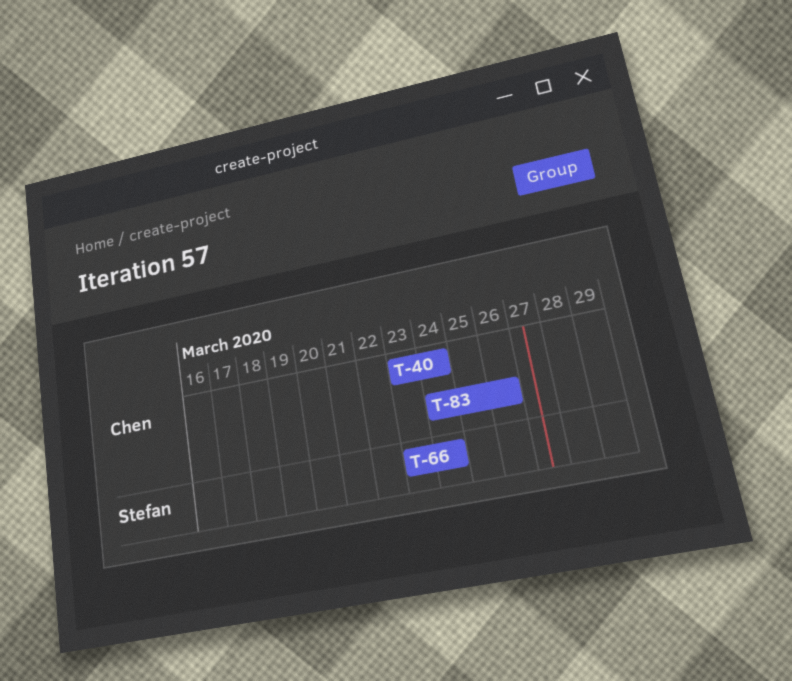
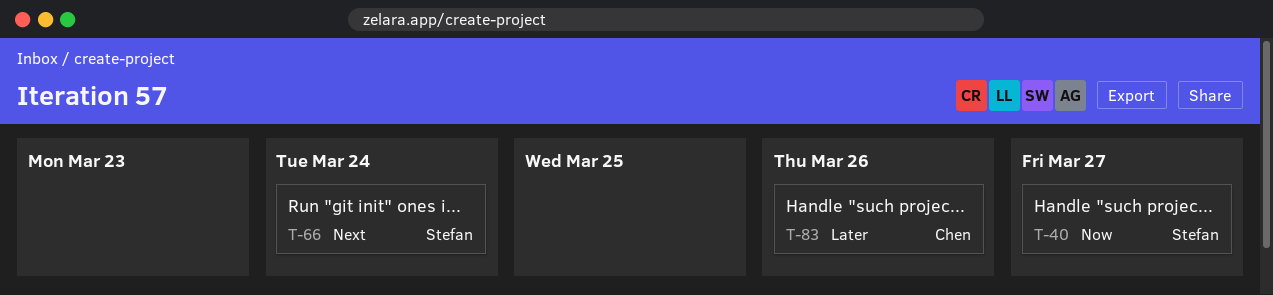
T-40, owner: Chen -> Stefan
T-40, due: Mar 24 -> Mar 27

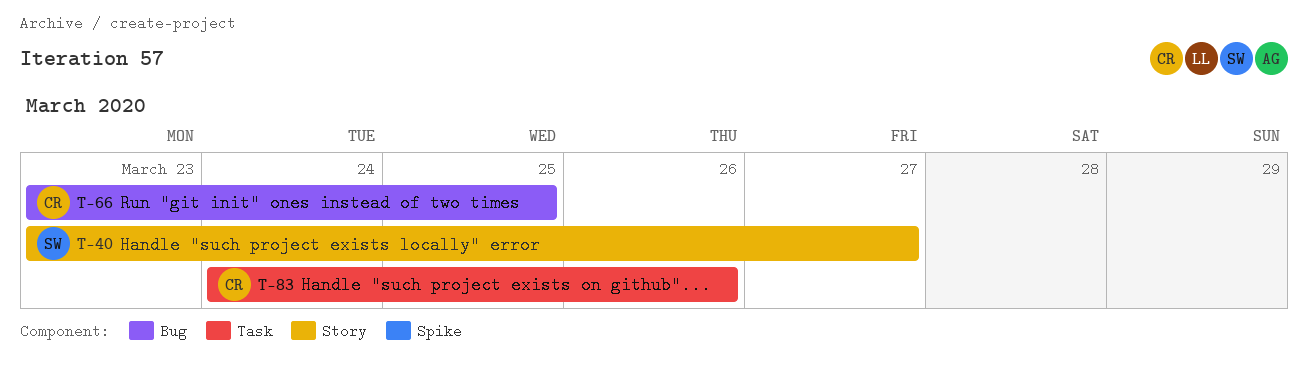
T-66, owner: Stefan -> Chen
T-66, due: Mar 24 -> Mar 25

